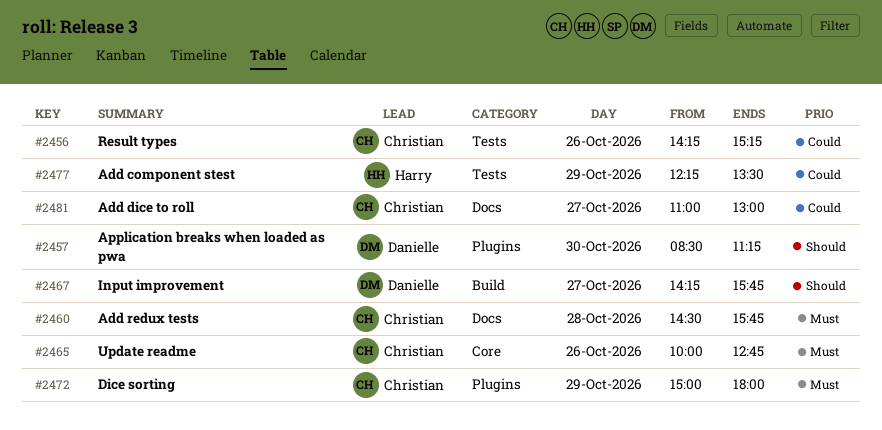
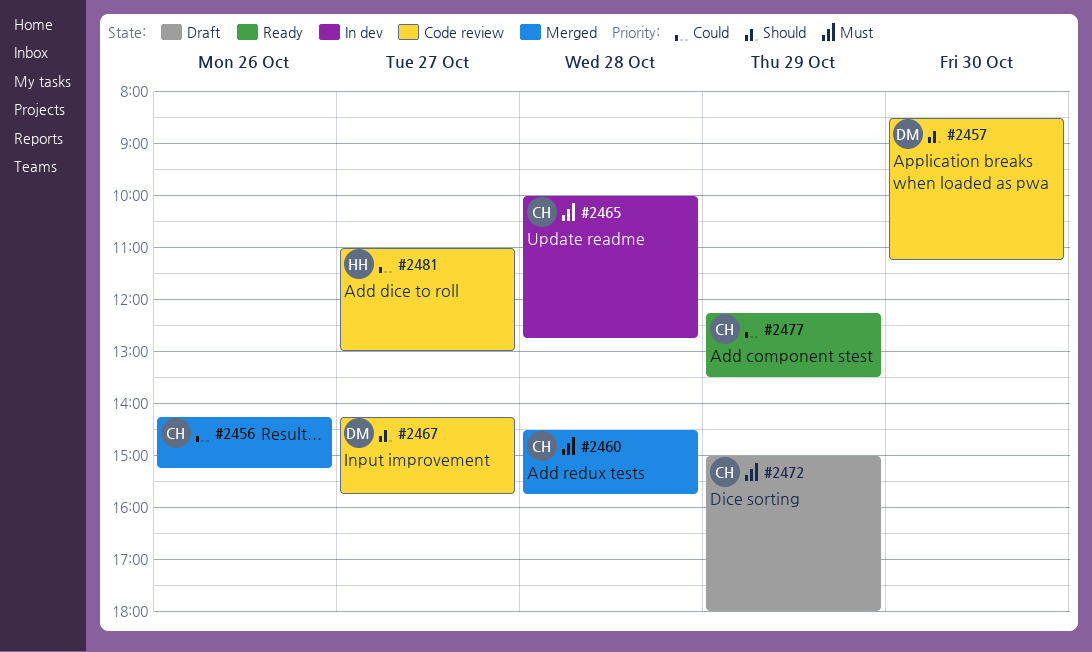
#2465, day: Oct 26 -> Oct 28
#2477, owner: Harry -> Christian
#2481, owner: Christian -> Harry

